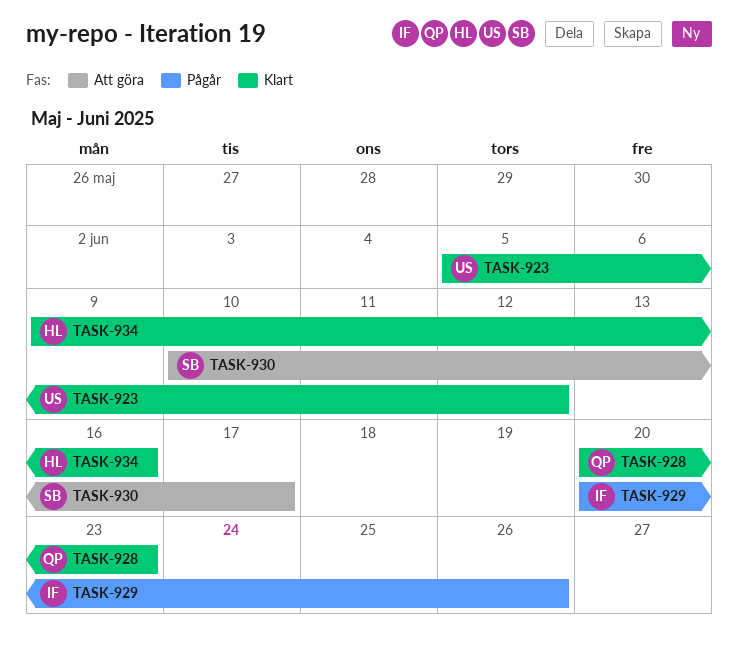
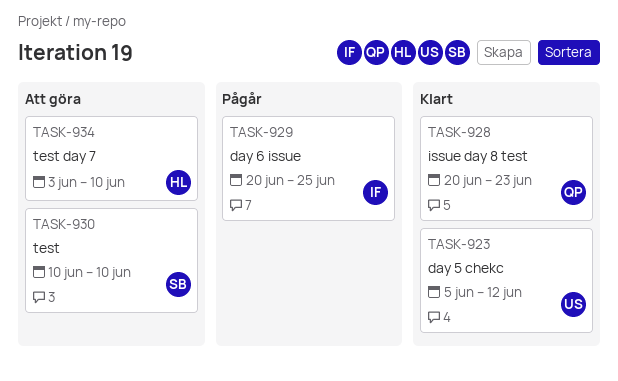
TASK-929, due: Jun 26 -> Jun 25
TASK-930, due: Jun 17 -> Jun 10
TASK-934, status: Klart -> Att göra
TASK-934, start: Jun 9 -> Jun 3
TASK-934, due: Jun 16 -> Jun 10

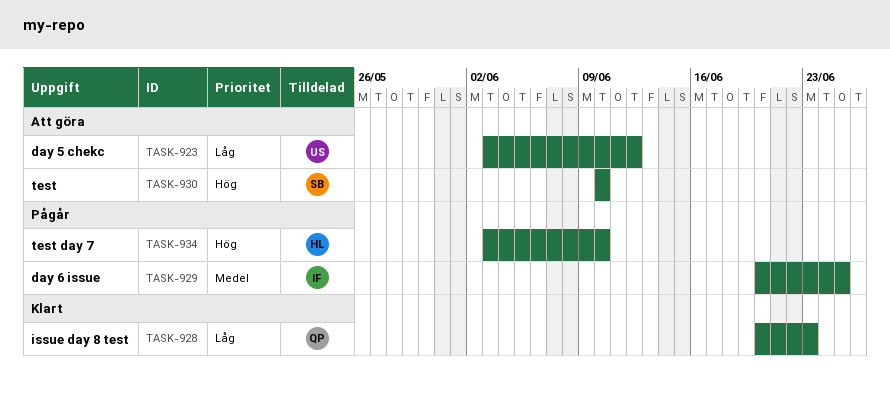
TASK-923, status: Klart -> Att göra
TASK-923, start: Jun 5 -> Jun 3
TASK-934, status: Att göra -> Pågår

